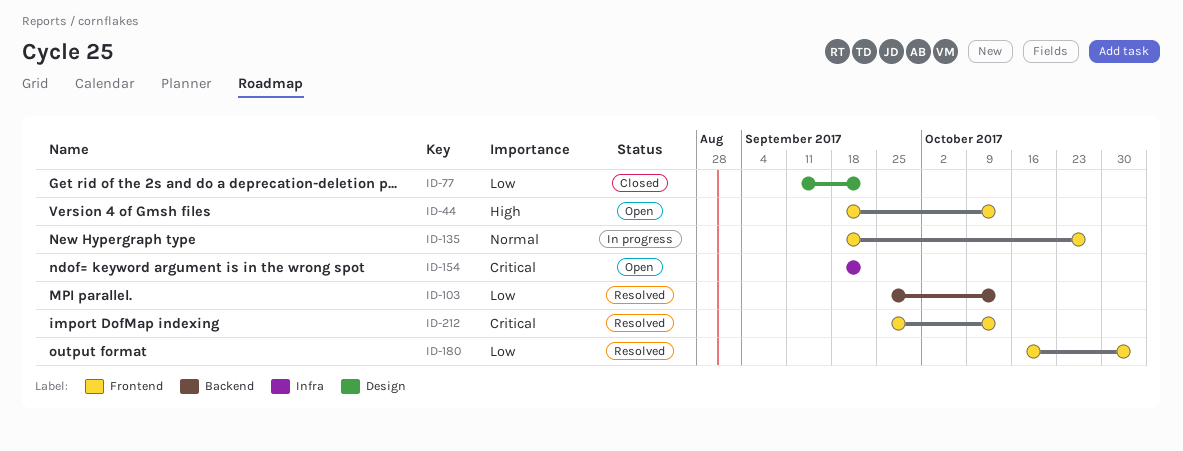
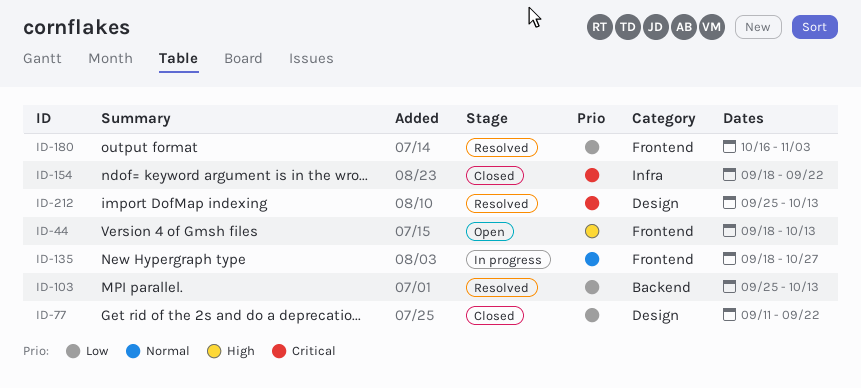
ID-154, status: Open -> Closed
ID-212, label: Frontend -> Design

